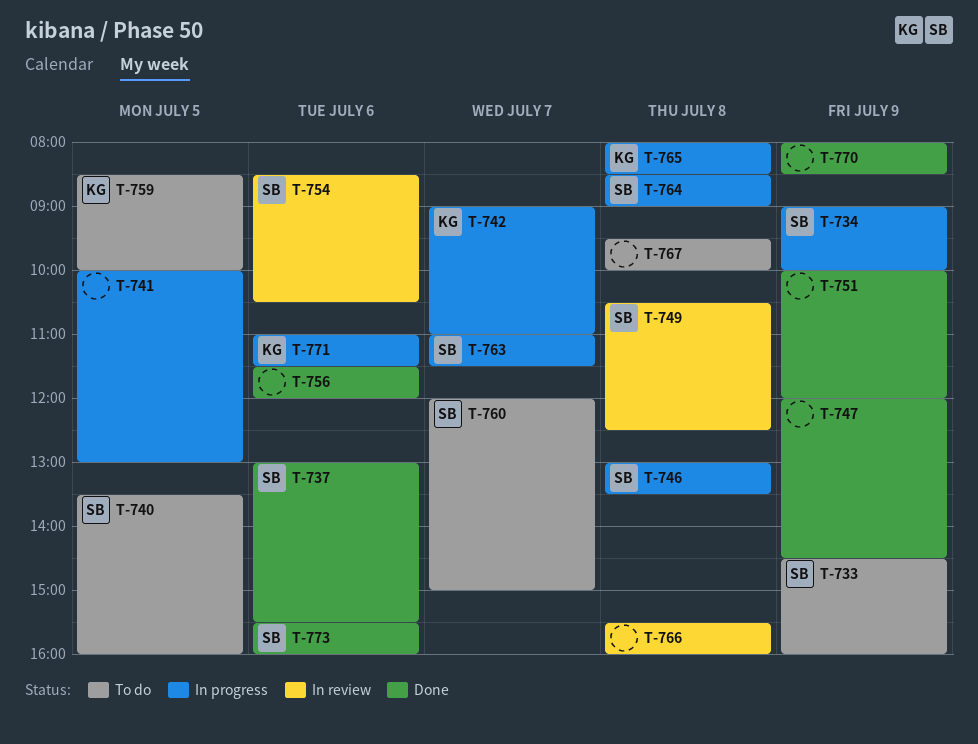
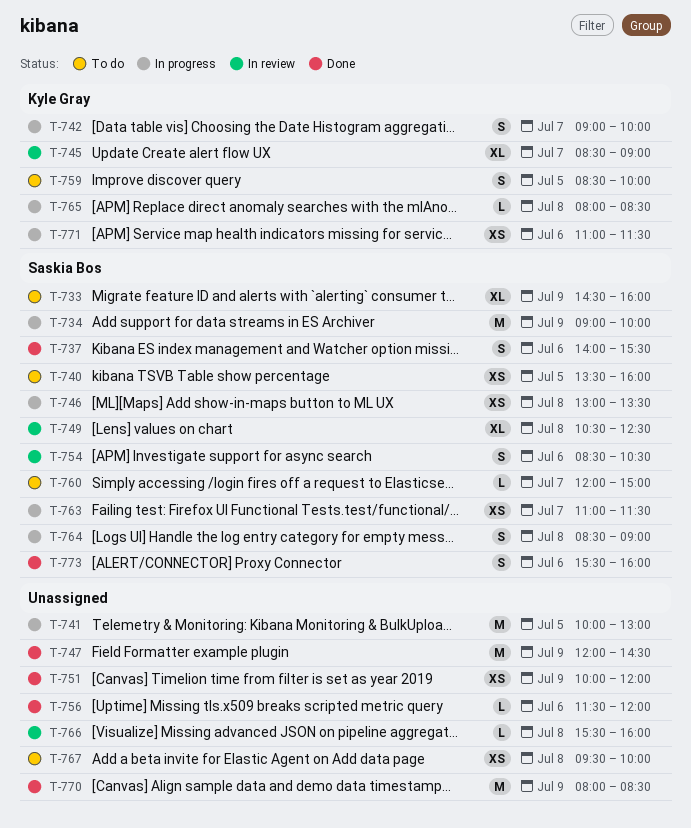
T-737, begins: 13:00 -> 14:00
T-742, ends: 11:00 -> 10:00
T-745: none -> present

